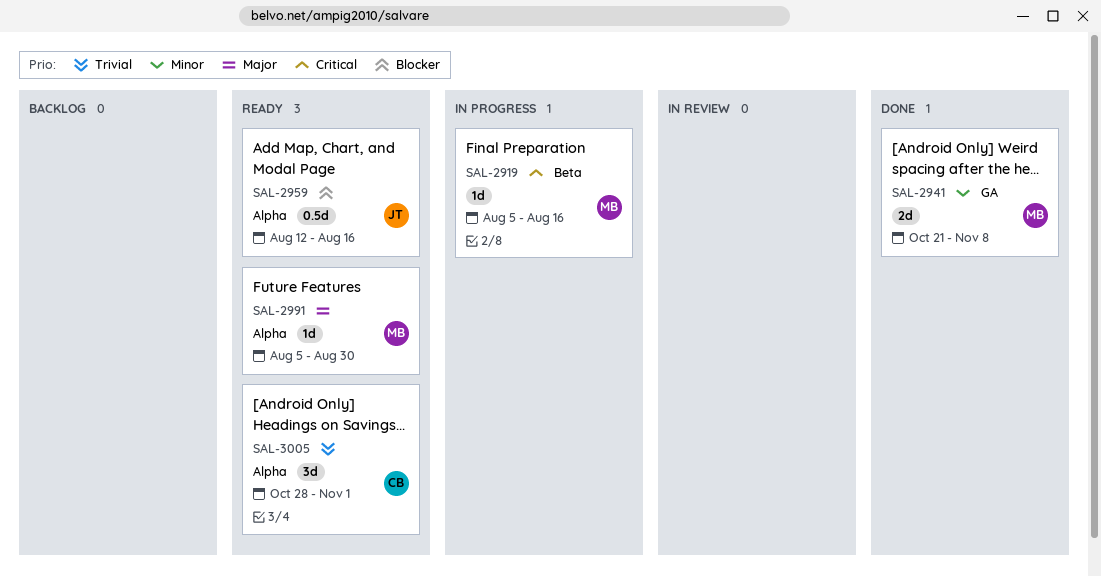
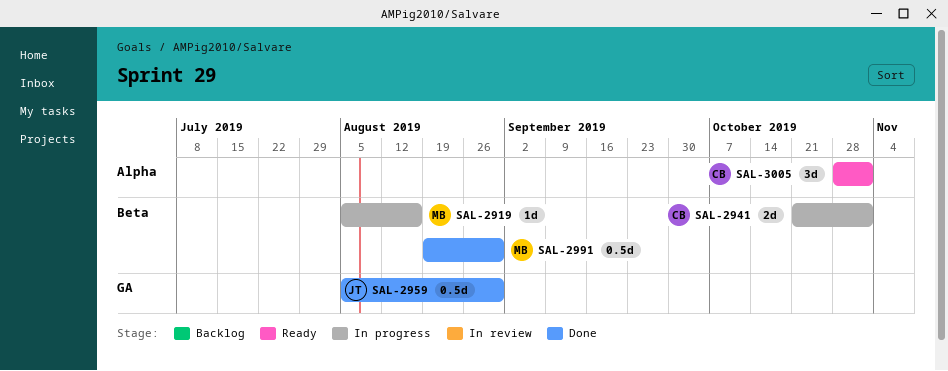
SAL-2941, status: Done -> In progress
SAL-2941, owner: MB -> CB
SAL-2941, label: GA -> Beta
SAL-2941, due: Nov 8 -> Nov 1
SAL-2959, status: Ready -> Done
SAL-2959, label: Alpha -> GA
SAL-2959, start: Aug 12 -> Aug 5
SAL-2959, due: Aug 16 -> Aug 30
SAL-2991, status: Ready -> Done
SAL-2991, label: Alpha -> Beta
SAL-2991, estimate: 1d -> 0.5d
SAL-2991, start: Aug 5 -> Aug 19

